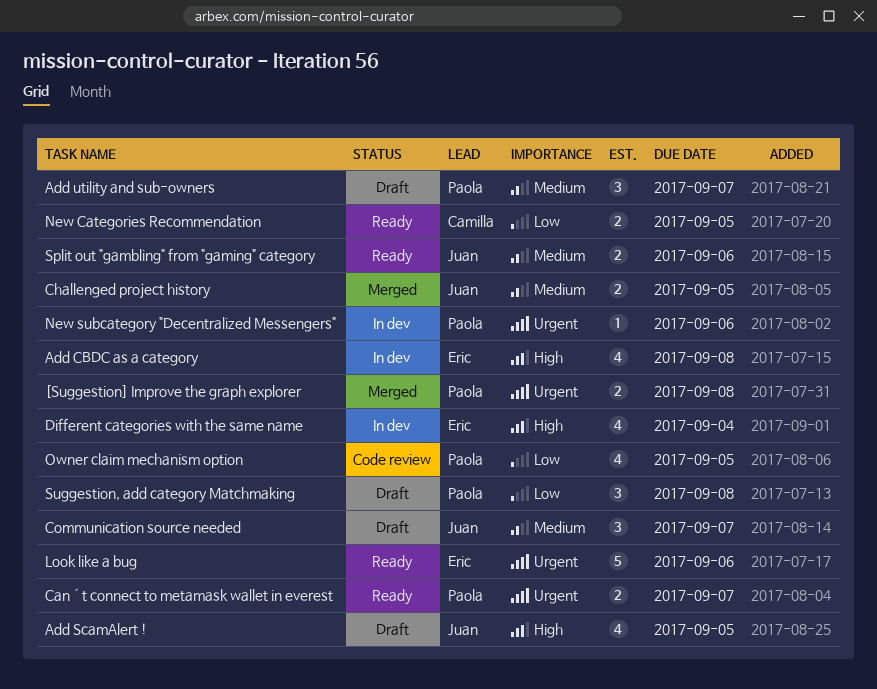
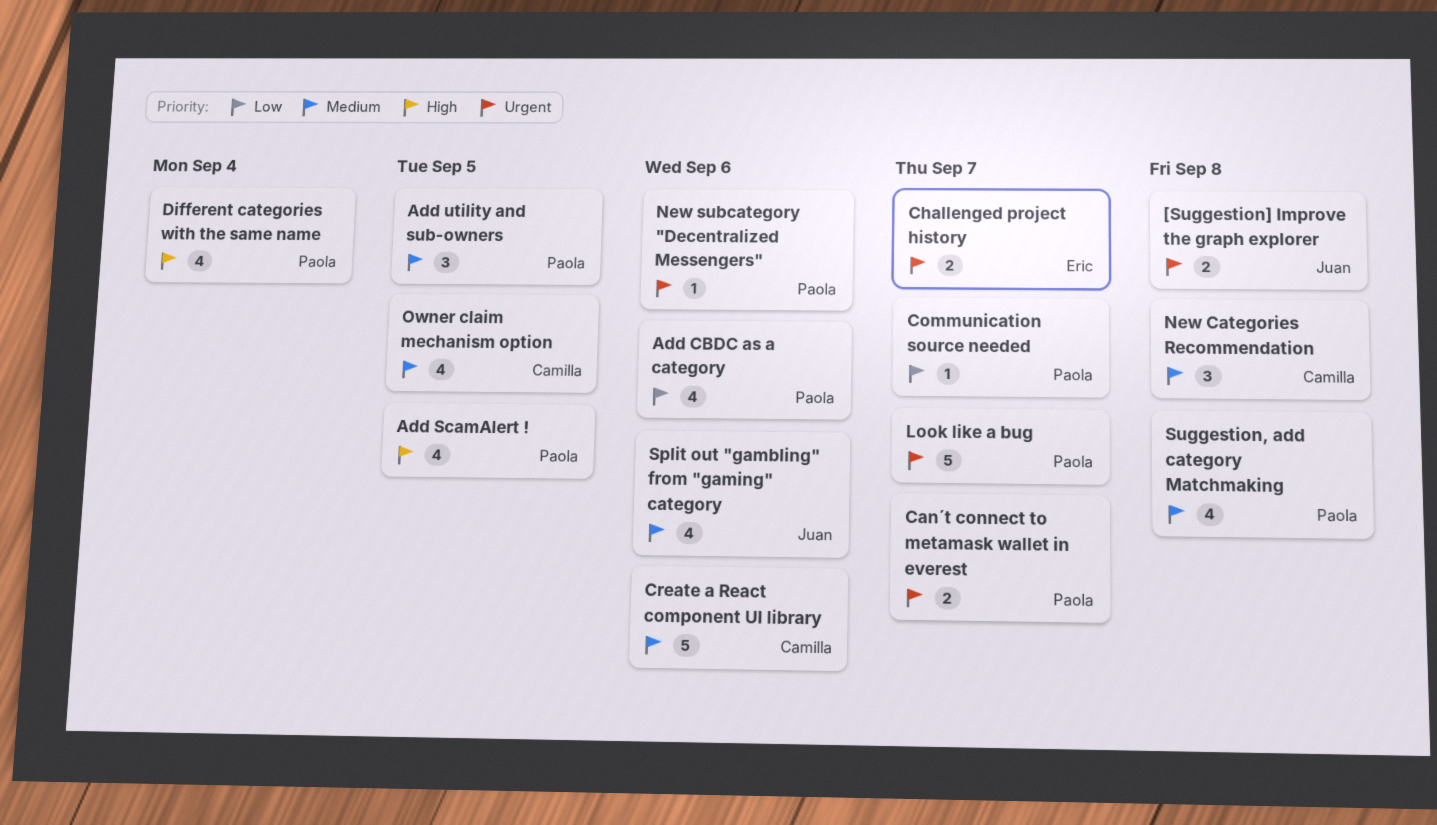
[Suggestion] Improve the graph explorer, owner: Paola -> Juan
Add CBDC as a category, owner: Eric -> Paola
Add CBDC as a category, priority: High -> Low
Add CBDC as a category, due: Sep 8 -> Sep 6
Add ScamAlert !, owner: Juan -> Paola
Add utility and sub-owners, due: Sep 7 -> Sep 5
Challenged project history, owner: Juan -> Eric
Challenged project history, priority: Medium -> Urgent
Challenged project history, due: Sep 5 -> Sep 7
Communication source needed, owner: Juan -> Paola
Communication source needed, priority: Medium -> Low
Communication source needed, estimate: 3 -> 1
Create a React component UI library: none -> present
Different categories with the same name, owner: Eric -> Paola
Look like a bug, owner: Eric -> Paola
Look like a bug, due: Sep 6 -> Sep 7
New Categories Recommendation, priority: Low -> Medium
New Categories Recommendation, estimate: 2 -> 3
New Categories Recommendation, due: Sep 5 -> Sep 8
Owner claim mechanism option, owner: Paola -> Camilla
Owner claim mechanism option, priority: Low -> Medium
Split out "gambling" from "gaming" category, estimate: 2 -> 4
Suggestion, add category Matchmaking, priority: Low -> Medium
Suggestion, add category Matchmaking, estimate: 3 -> 4

